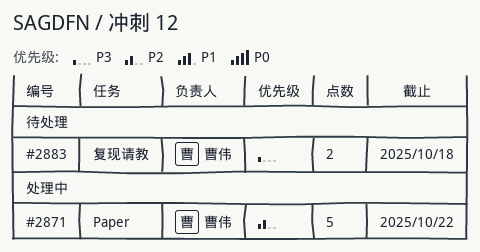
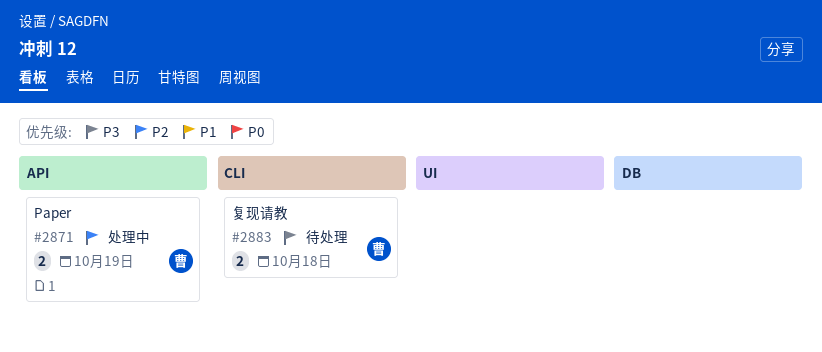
#2871, estimate: 5 -> 2
#2871, due: Oct 22 -> Oct 19

